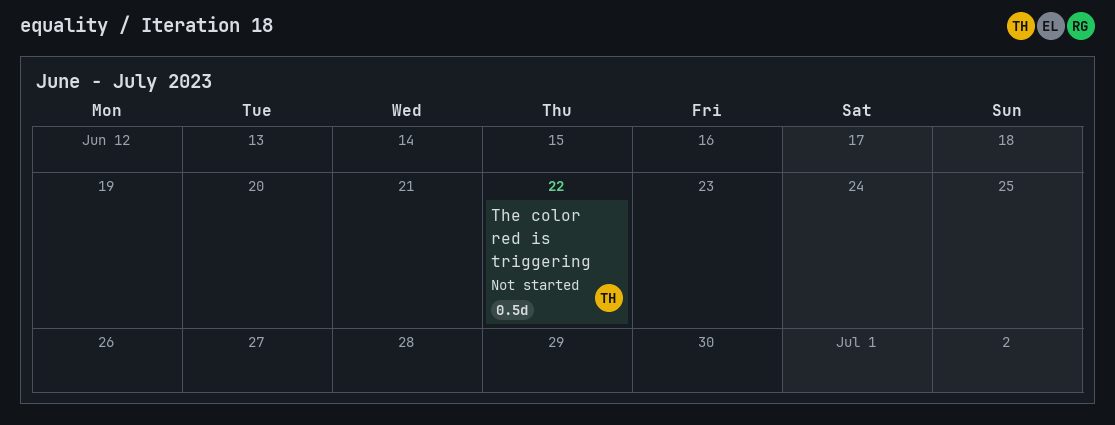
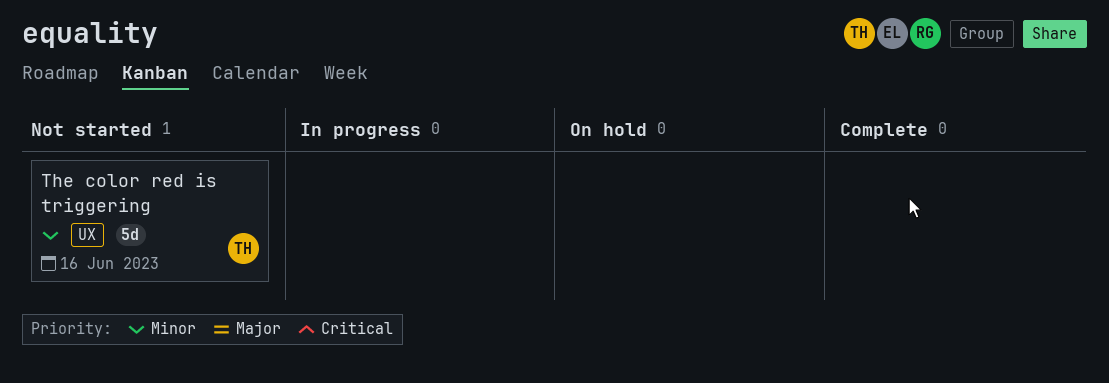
The color red is triggering, estimate: 0.5d -> 5d
The color red is triggering, due: Jun 22 -> Jun 16

